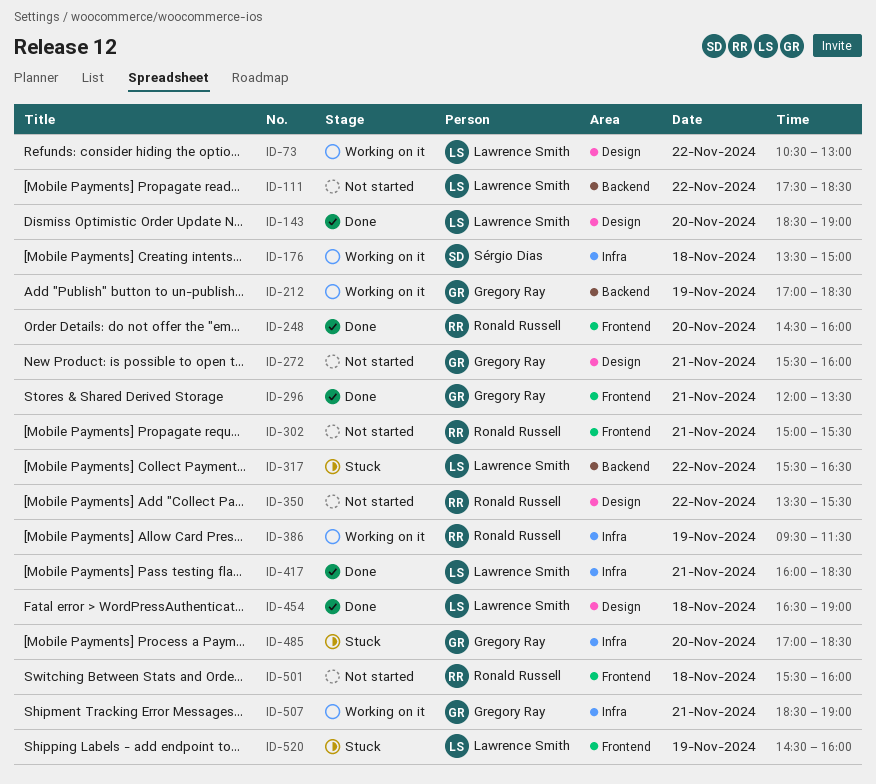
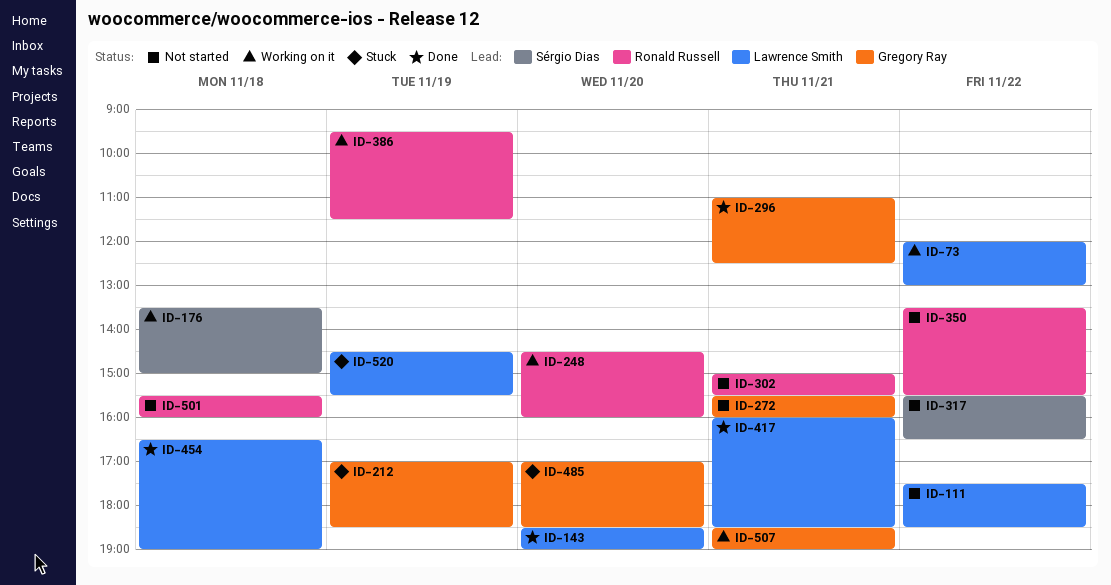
ID-73, begins: 10:30 -> 12:00
ID-212, status: Working on it -> Stuck
ID-248, status: Done -> Working on it
ID-296, begins: 12:00 -> 11:00
ID-296, ends: 13:30 -> 12:30
ID-317, status: Stuck -> Not started
ID-317, owner: Lawrence Smith -> Sérgio Dias
ID-520, ends: 16:00 -> 15:30

